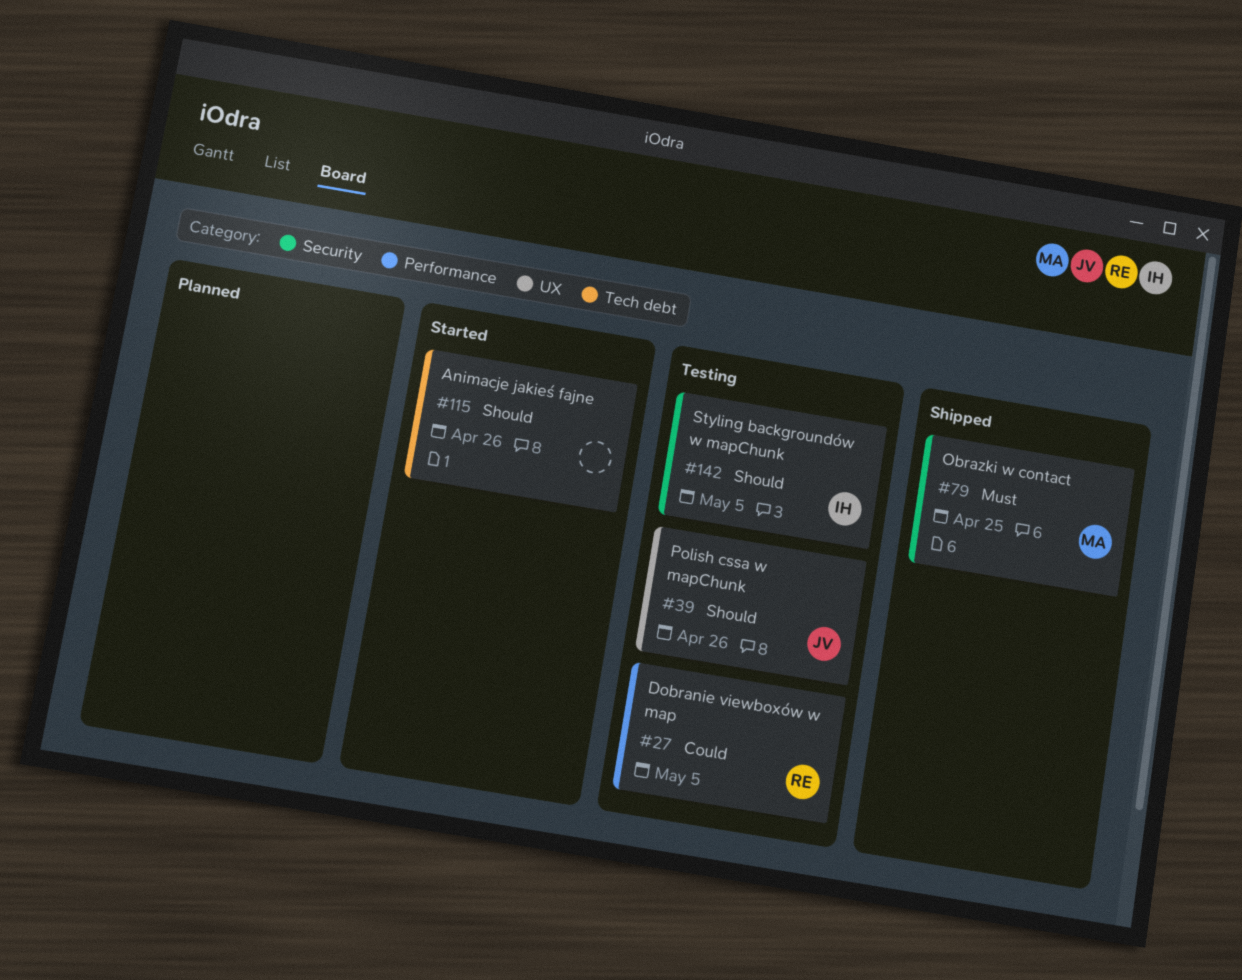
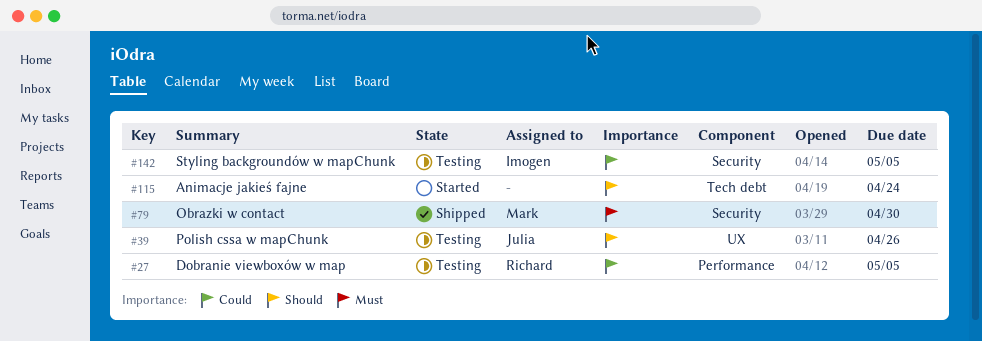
#79, due: Apr 25 -> Apr 30
#115, due: Apr 26 -> Apr 24
#142, priority: Should -> Could

